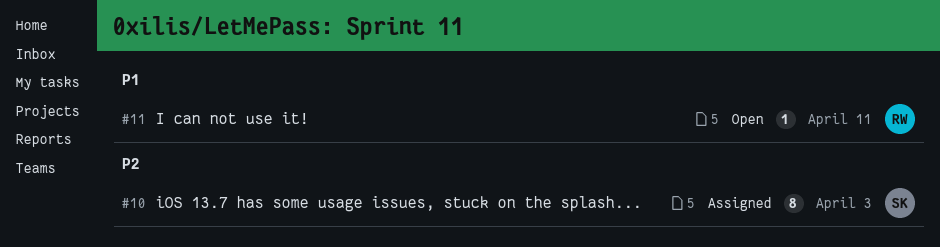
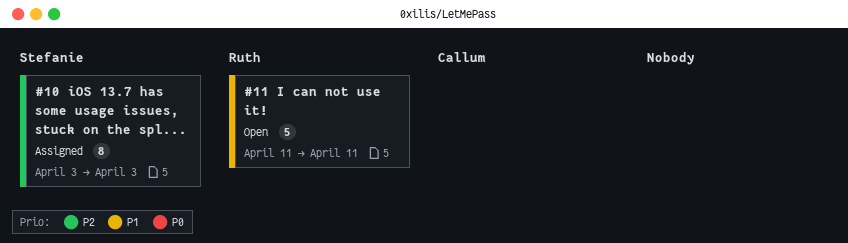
#11, estimate: 1 -> 5

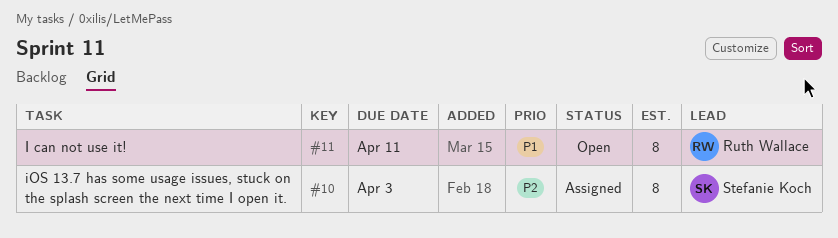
#11, estimate: 5 -> 8

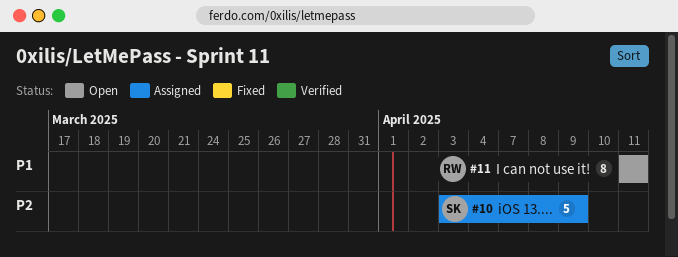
#10, estimate: 8 -> 5
#10, due: Apr 3 -> Apr 9

